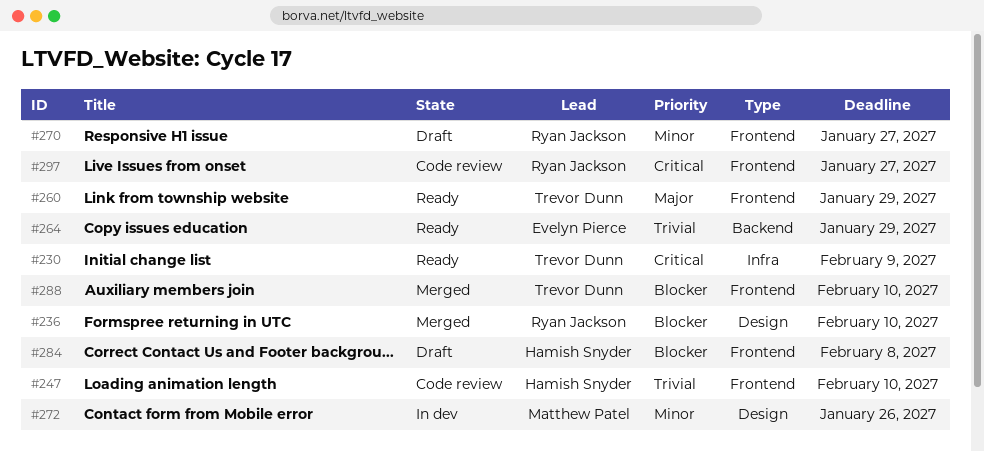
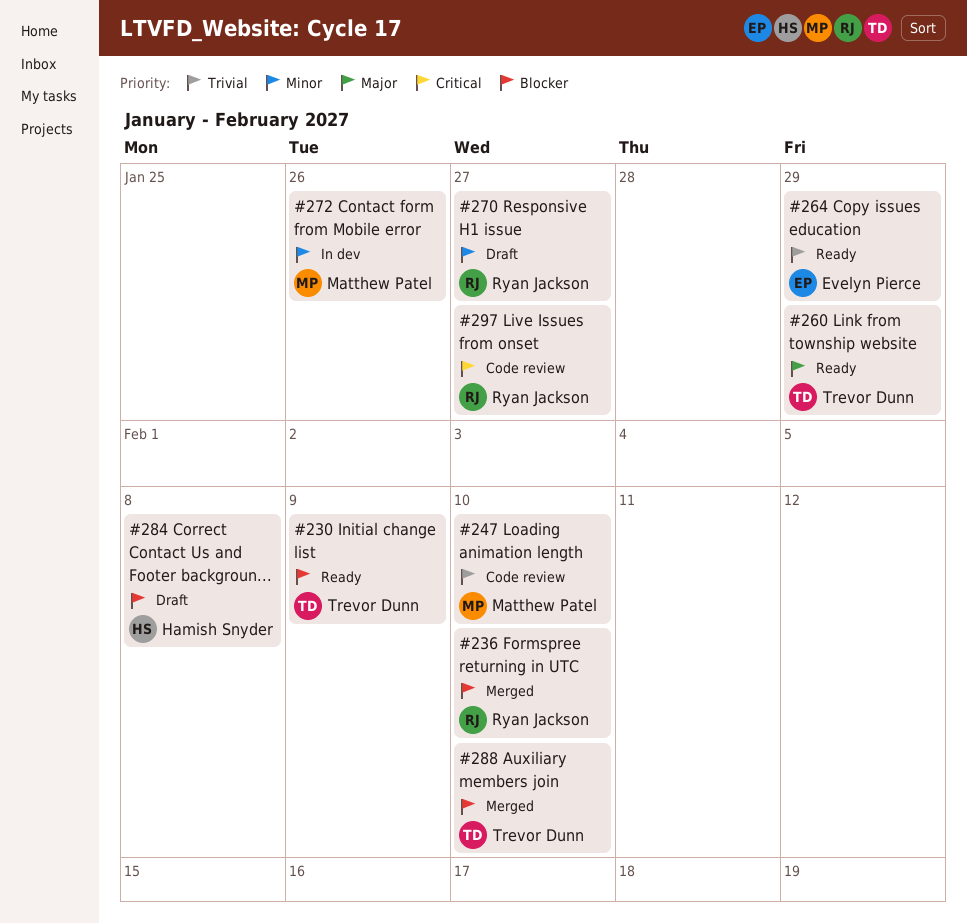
#230, priority: Critical -> Blocker
#247, owner: Hamish Snyder -> Matthew Patel

